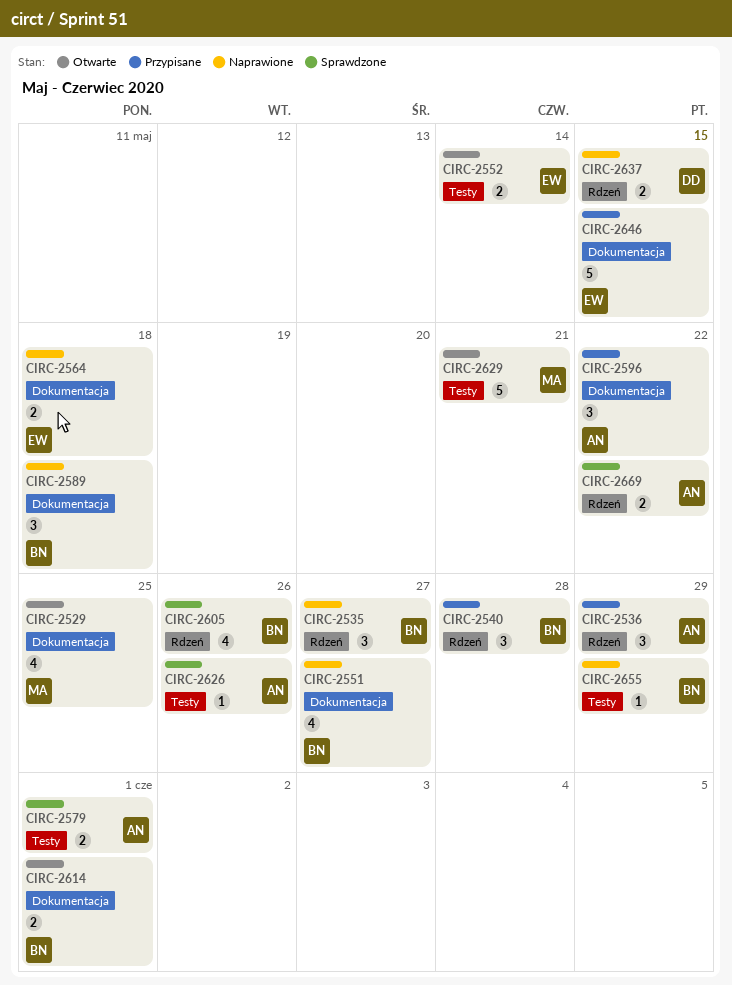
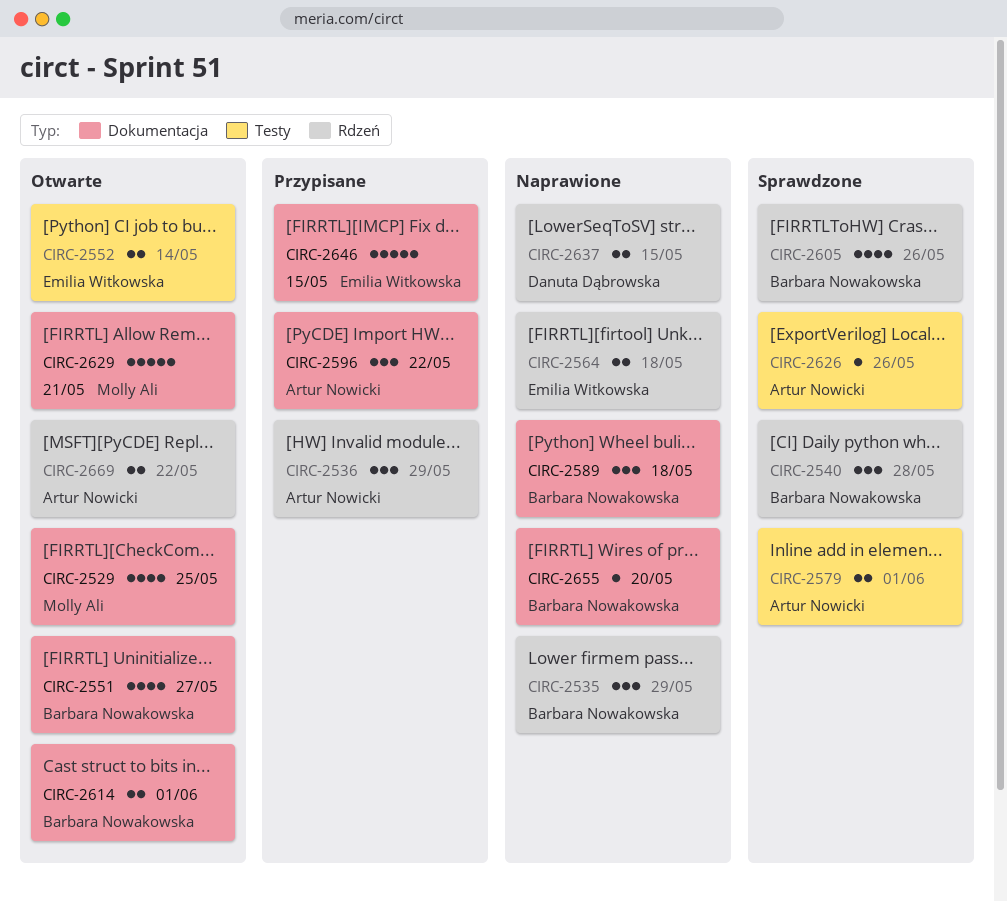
CIRC-2535, due: May 27 -> May 29
CIRC-2540, status: Przypisane -> Sprawdzone
CIRC-2551, status: Naprawione -> Otwarte
CIRC-2564, label: Dokumentacja -> Rdzeń
CIRC-2629, label: Testy -> Dokumentacja
CIRC-2655, label: Testy -> Dokumentacja
CIRC-2655, due: May 29 -> May 20
CIRC-2669, status: Sprawdzone -> Otwarte

